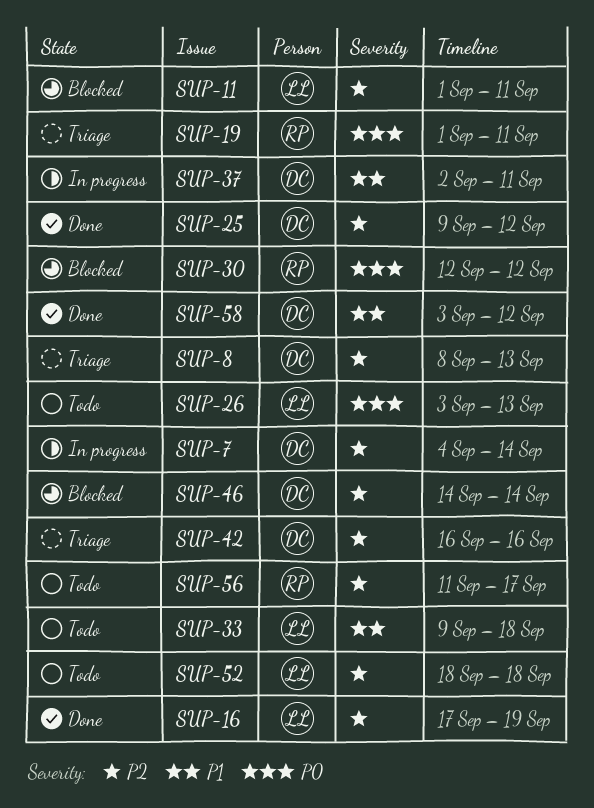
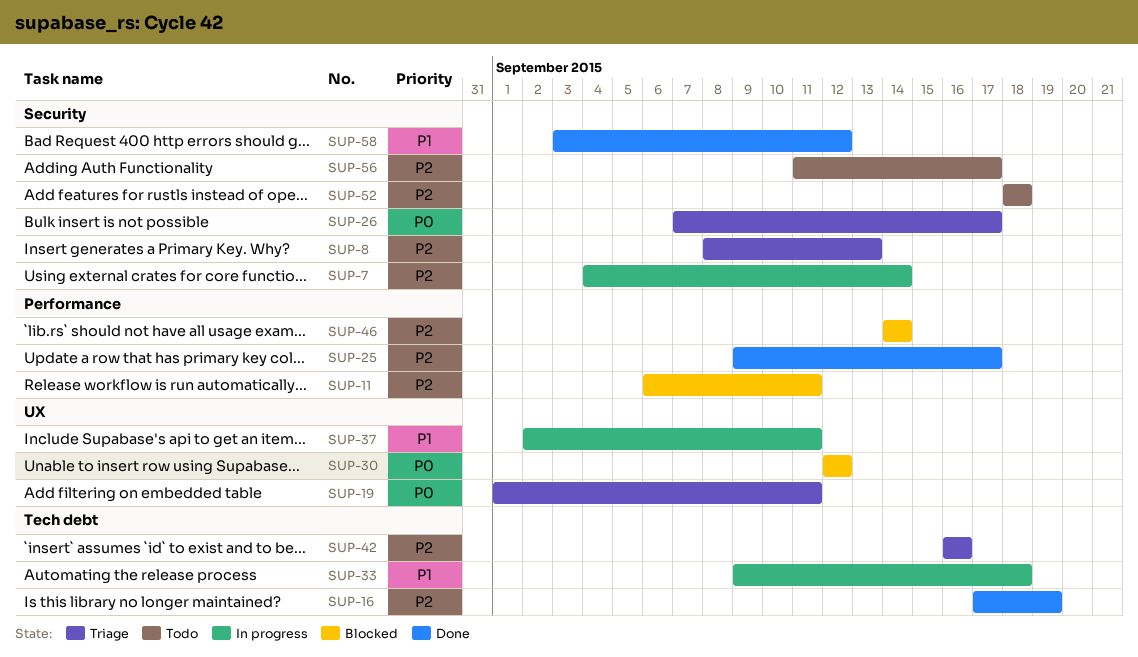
SUP-11, start: Sep 1 -> Sep 6
SUP-25, due: Sep 12 -> Sep 17
SUP-26, status: Todo -> Triage
SUP-26, start: Sep 3 -> Sep 7
SUP-26, due: Sep 13 -> Sep 17
SUP-33, status: Todo -> In progress

